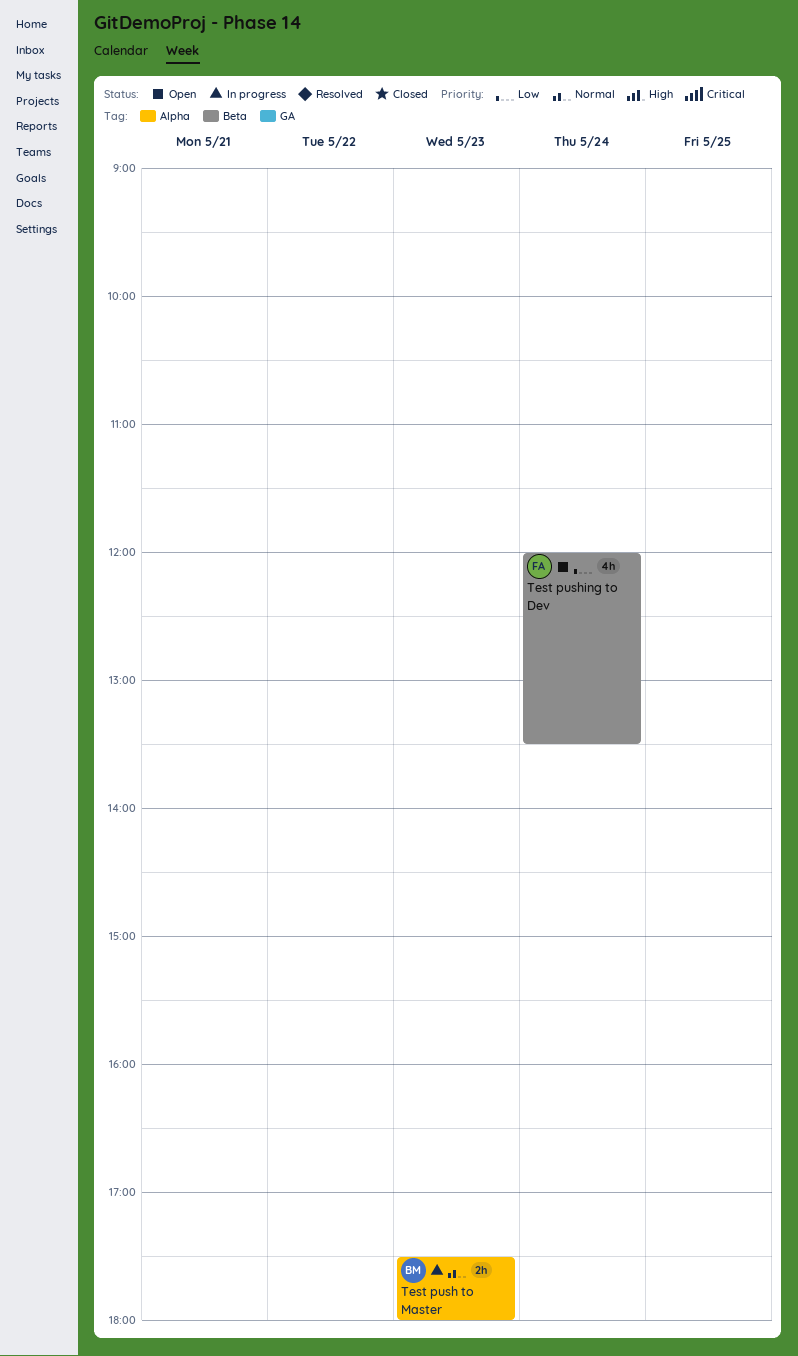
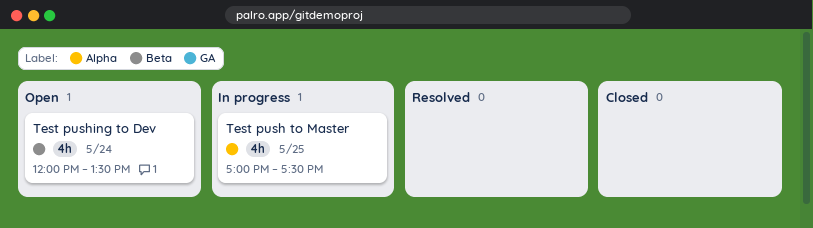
Test push to Master, estimate: 2h -> 4h
Test push to Master, day: May 23 -> May 25
Test push to Master, begins: 17:30 -> 17:00
Test push to Master, ends: 18:00 -> 17:30

